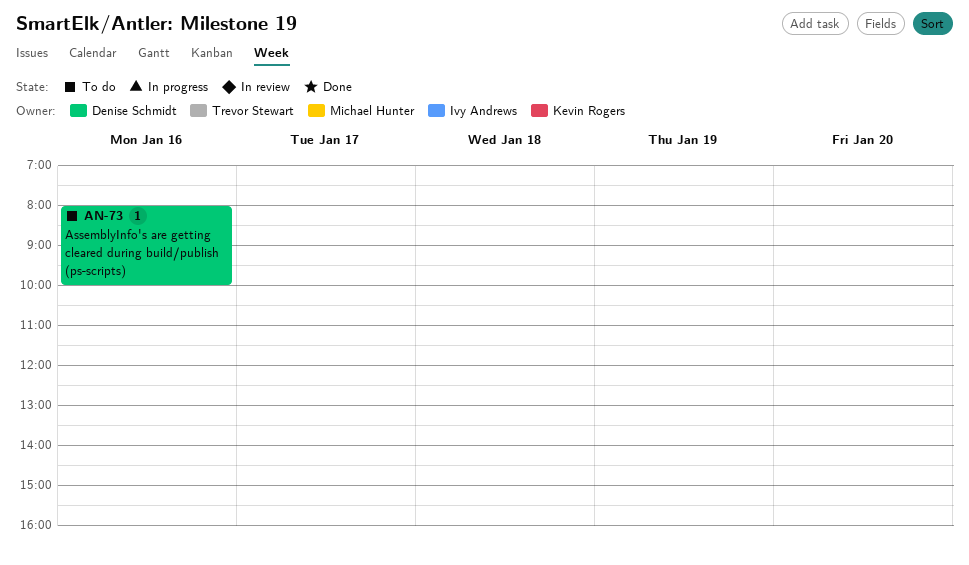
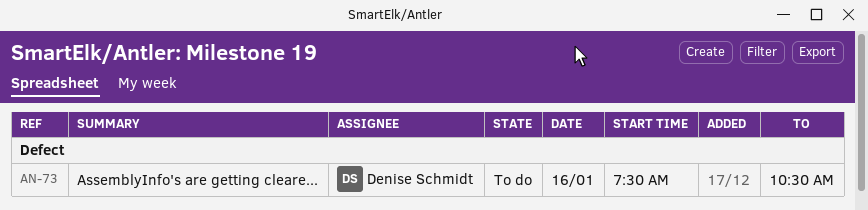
AN-73, begins: 08:00 -> 07:30
AN-73, ends: 10:00 -> 10:30

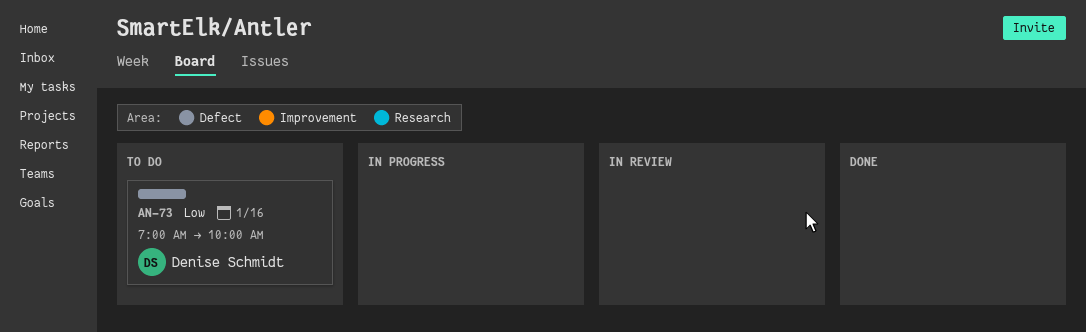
AN-73, begins: 07:30 -> 07:00
AN-73, ends: 10:30 -> 10:00

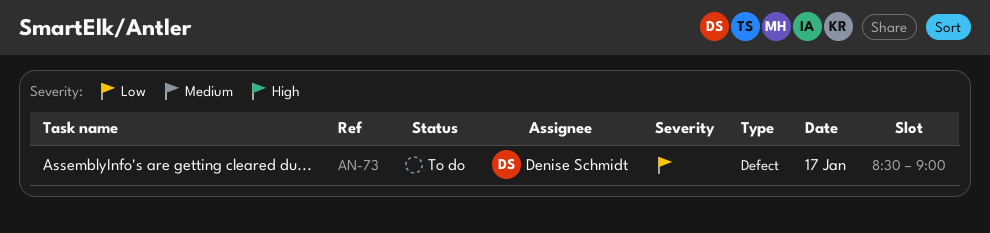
AN-73, day: Jan 16 -> Jan 17
AN-73, begins: 07:00 -> 08:30
AN-73, ends: 10:00 -> 09:00

